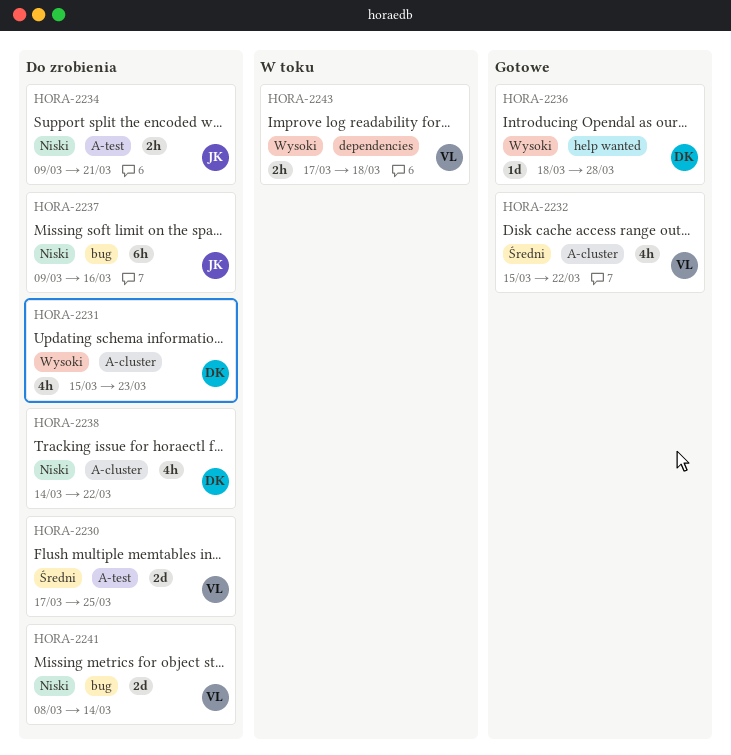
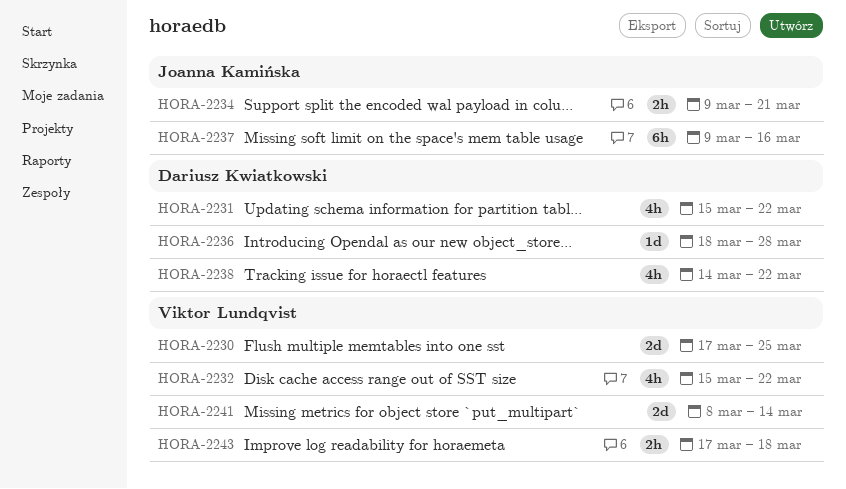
HORA-2231, due: Mar 23 -> Mar 22

